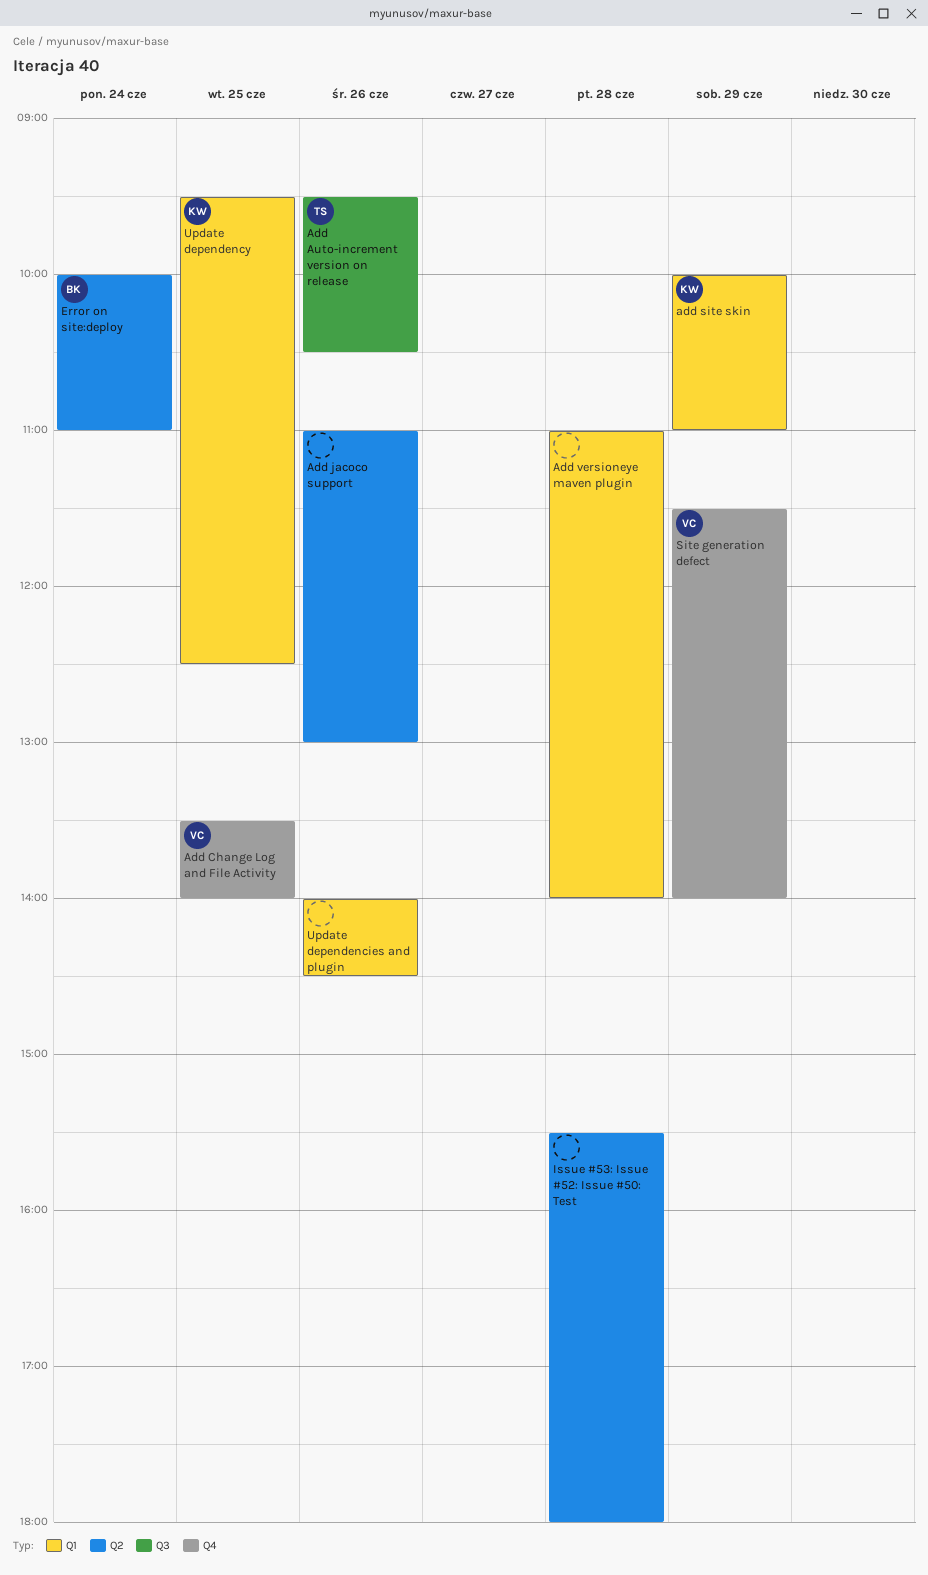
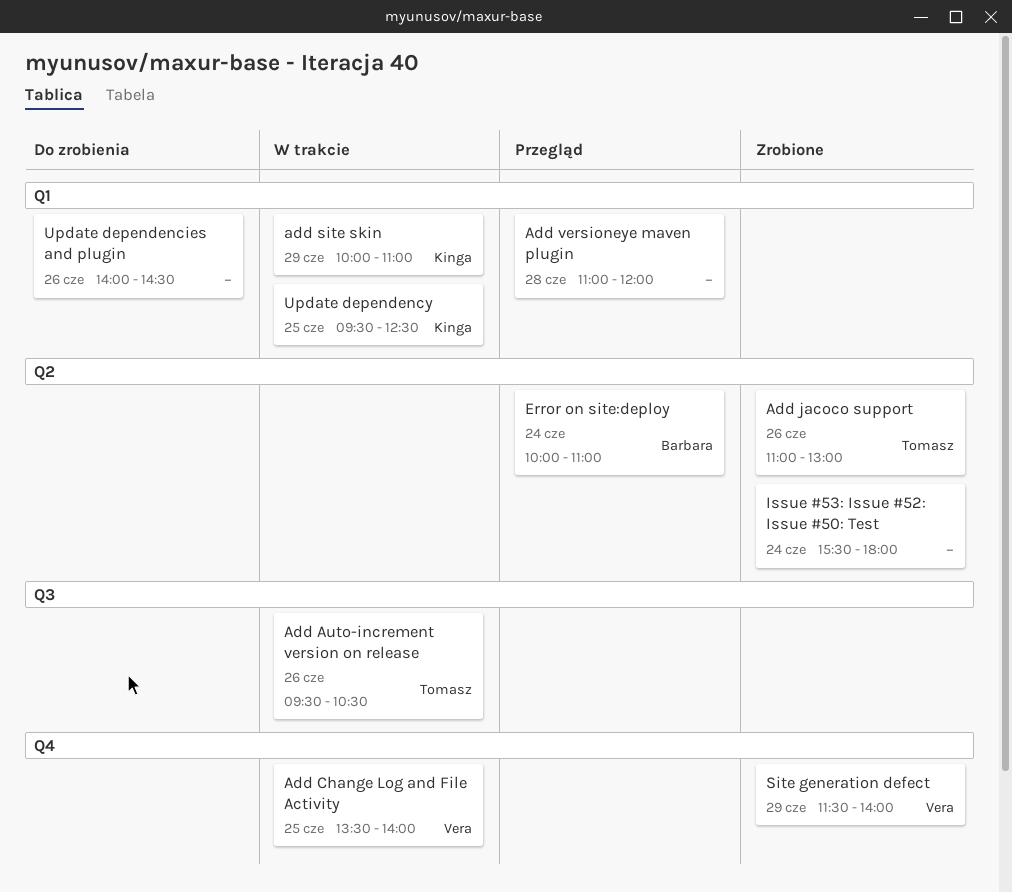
Add jacoco support, owner: none -> Tomasz
Add versioneye maven plugin, ends: 14:00 -> 12:00
Issue #53: Issue #52: Issue #50: Test, day: Jun 28 -> Jun 24

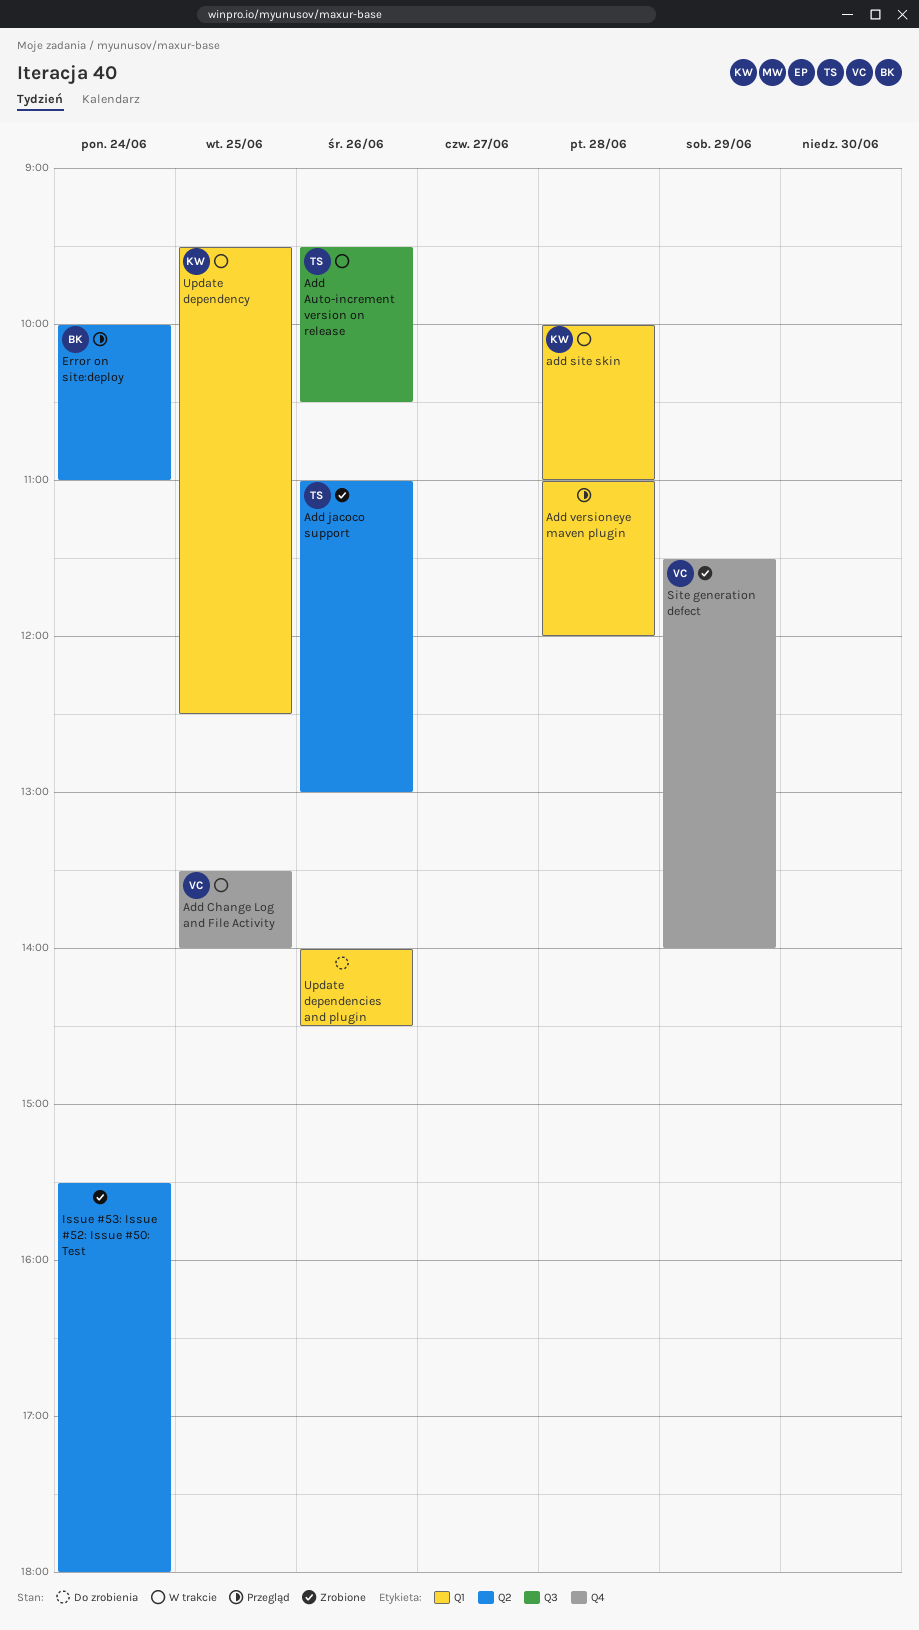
add site skin, day: Jun 29 -> Jun 28

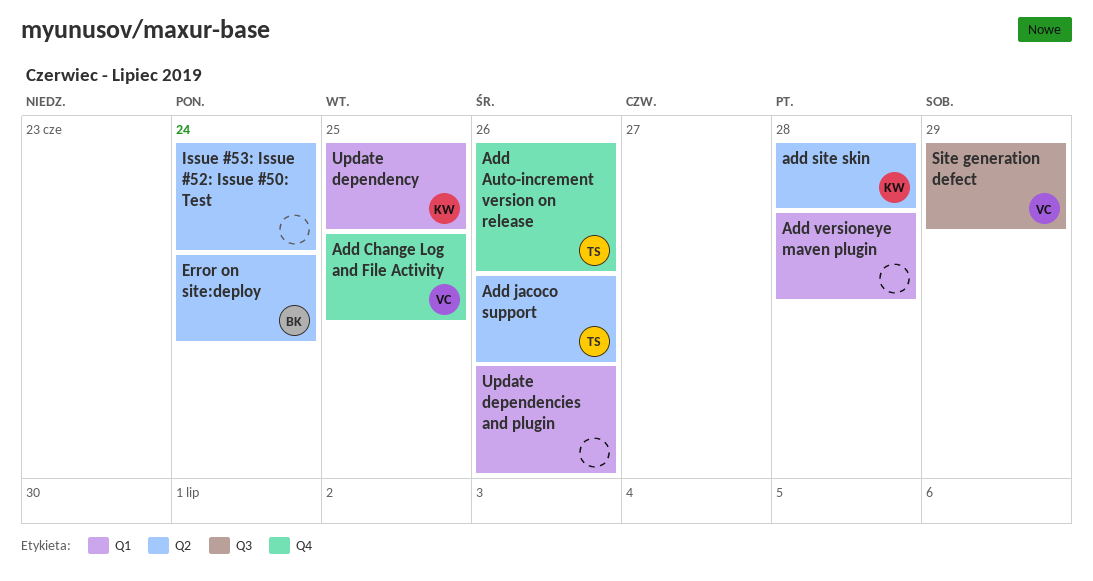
Add Auto-increment version on release, label: Q3 -> Q4
add site skin, label: Q1 -> Q2
Site generation defect, label: Q4 -> Q3

